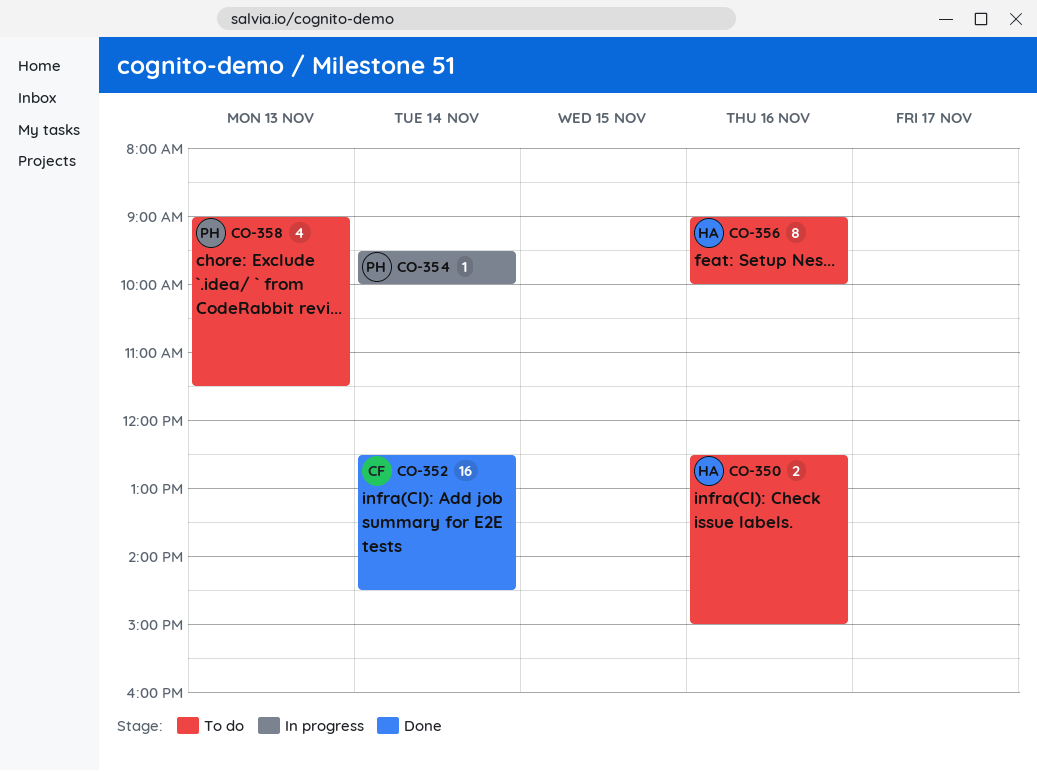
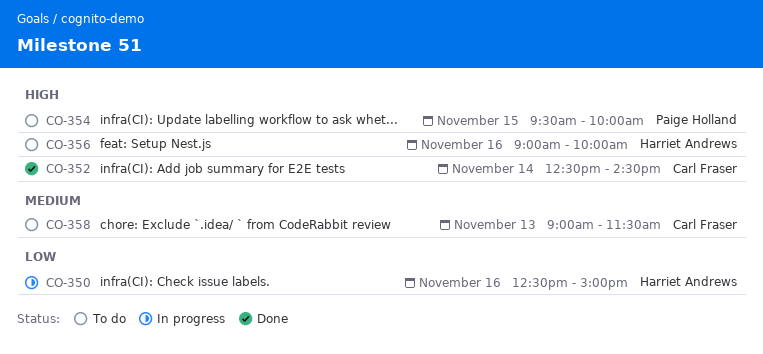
CO-350, status: To do -> In progress
CO-354, status: In progress -> To do
CO-354, day: Nov 14 -> Nov 15
CO-358, owner: Paige Holland -> Carl Fraser

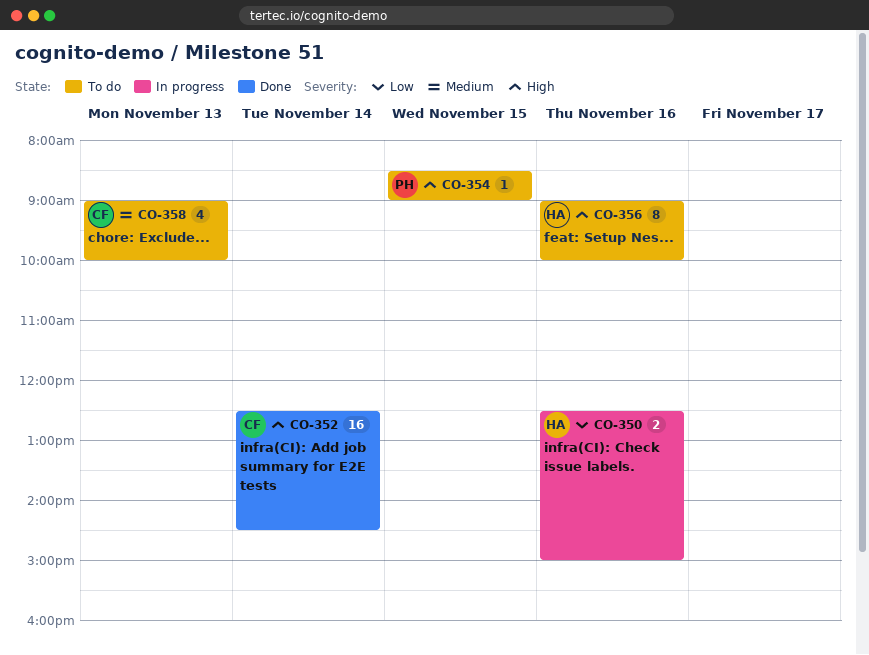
CO-354, begins: 09:30 -> 08:30
CO-354, ends: 10:00 -> 09:00
CO-358, ends: 11:30 -> 10:00

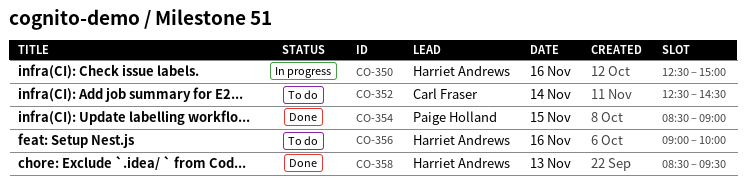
CO-352, status: Done -> To do
CO-354, status: To do -> Done
CO-358, status: To do -> Done
CO-358, owner: Carl Fraser -> Harriet Andrews
CO-358, begins: 09:00 -> 08:30
CO-358, ends: 10:00 -> 09:30

